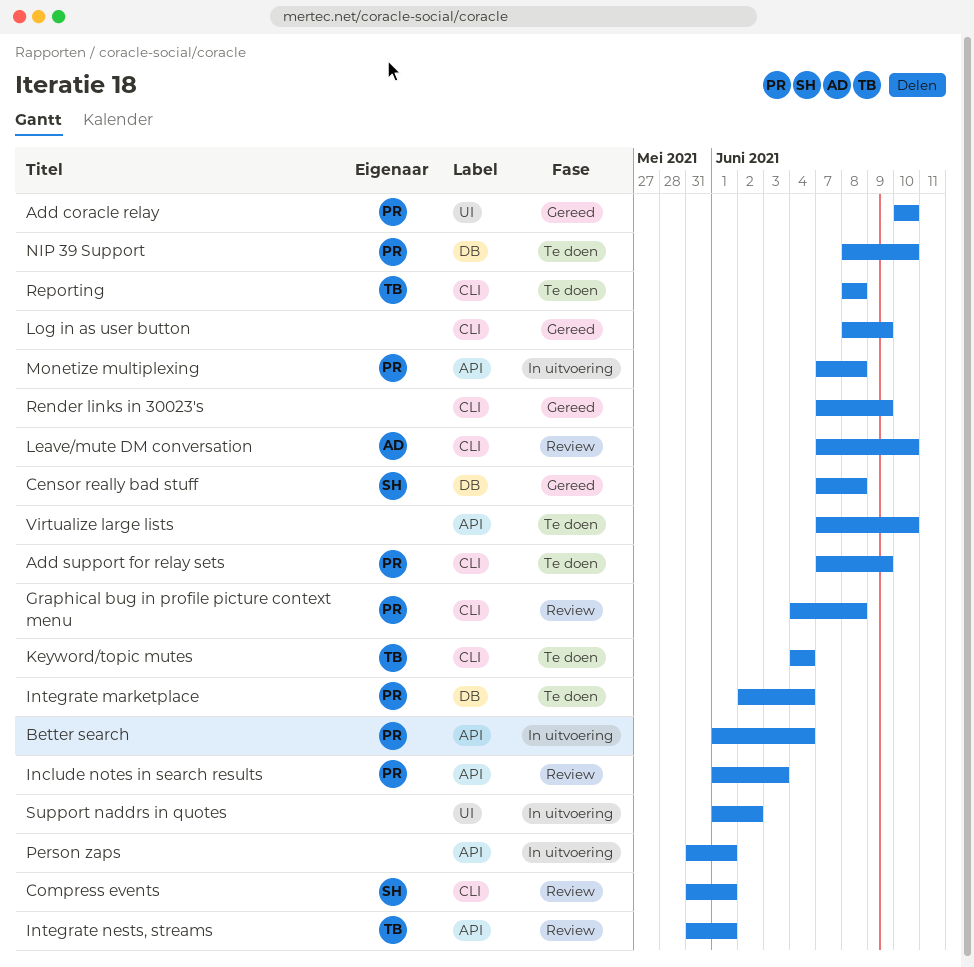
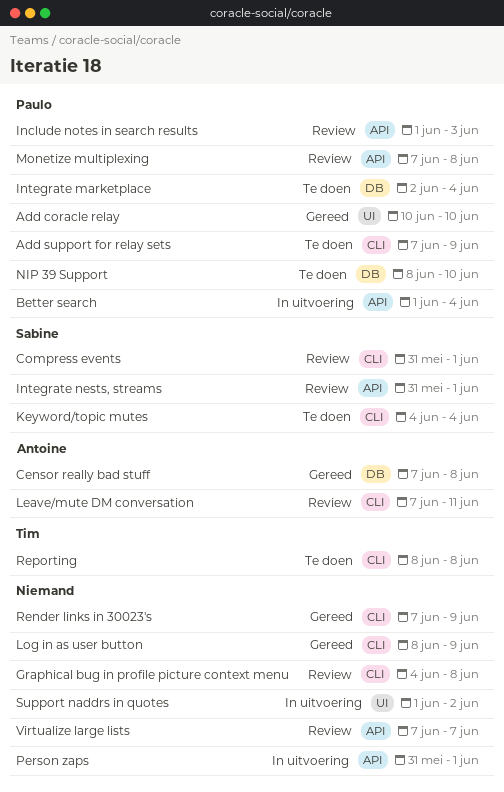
Censor really bad stuff, owner: Sabine -> Antoine
Graphical bug in profile picture context menu, owner: Paulo -> none
Integrate nests, streams, owner: Tim -> Sabine
Keyword/topic mutes, owner: Tim -> Sabine
Leave/mute DM conversation, due: Jun 10 -> Jun 11
Monetize multiplexing, status: In uitvoering -> Review
Virtualize large lists, status: Te doen -> Review
Virtualize large lists, due: Jun 10 -> Jun 7

